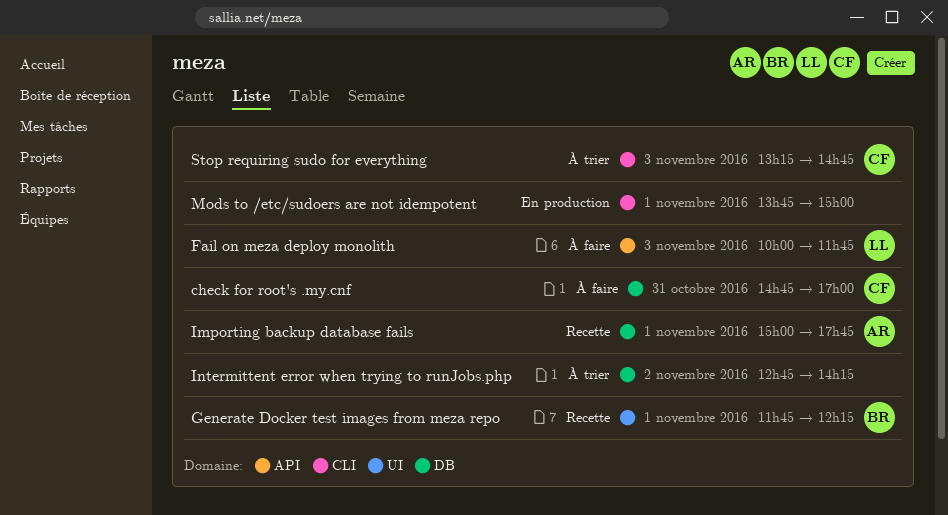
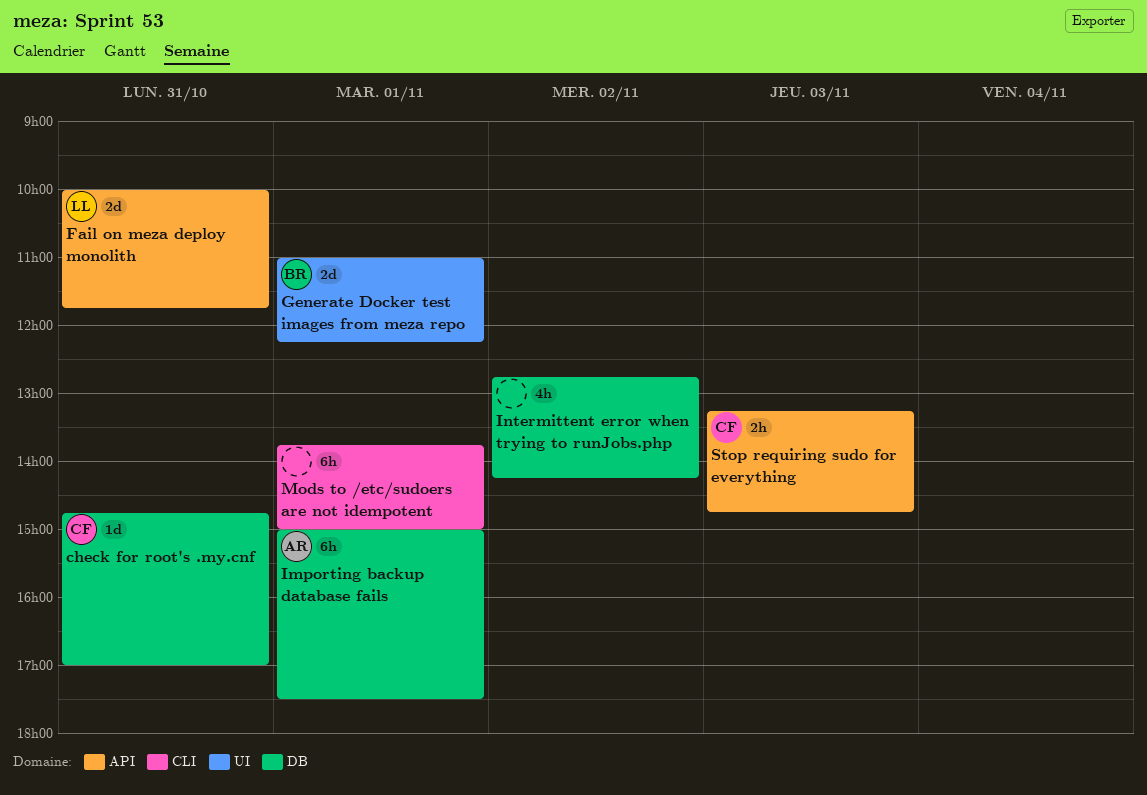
Fail on meza deploy monolith, day: Nov 3 -> Oct 31
Generate Docker test images from meza repo, begins: 11:45 -> 11:00
Importing backup database fails, ends: 17:45 -> 17:30
Stop requiring sudo for everything, label: CLI -> API

